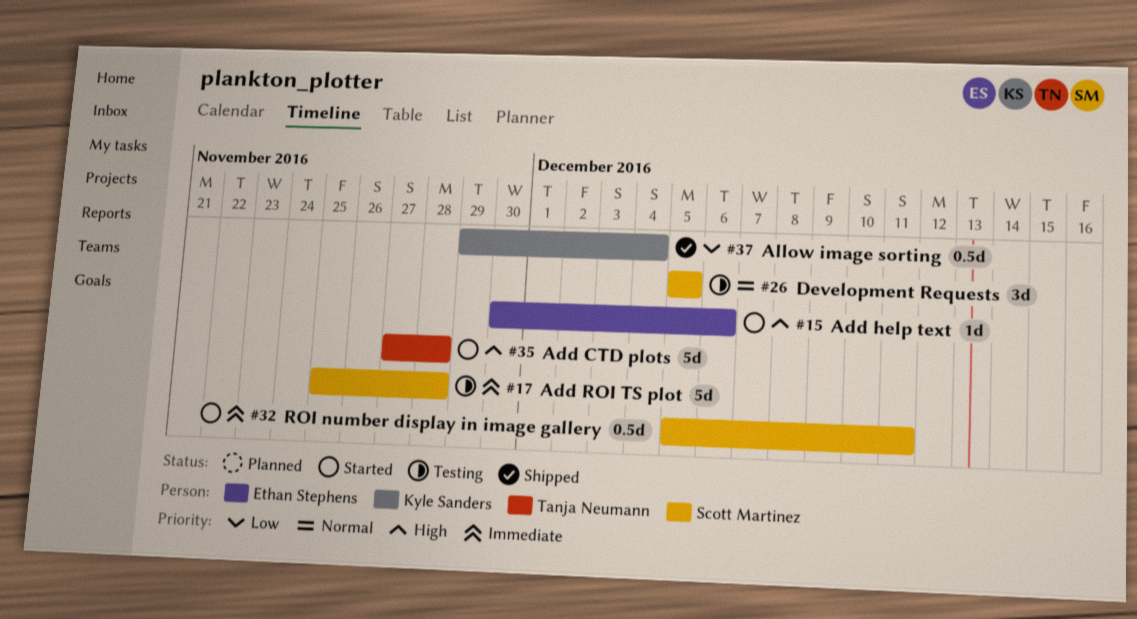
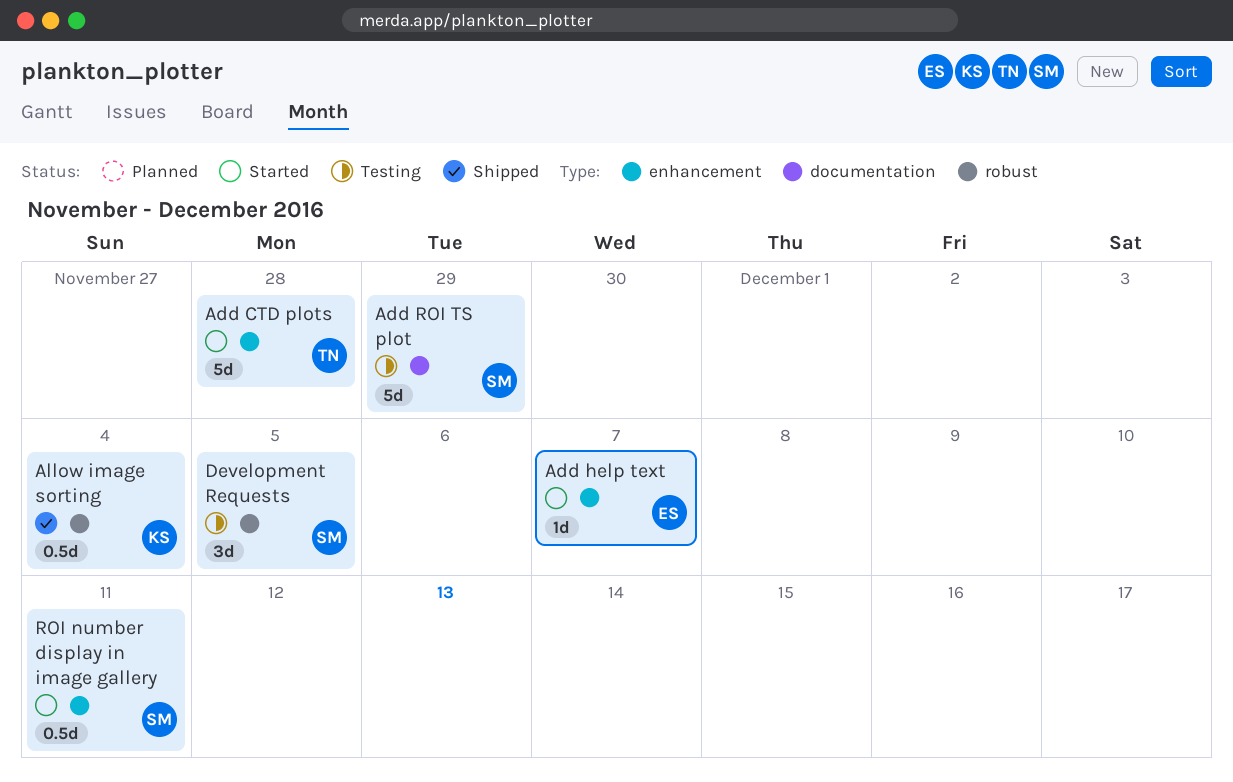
Add help text, due: Dec 6 -> Dec 7
Add ROI TS plot, due: Nov 28 -> Nov 29

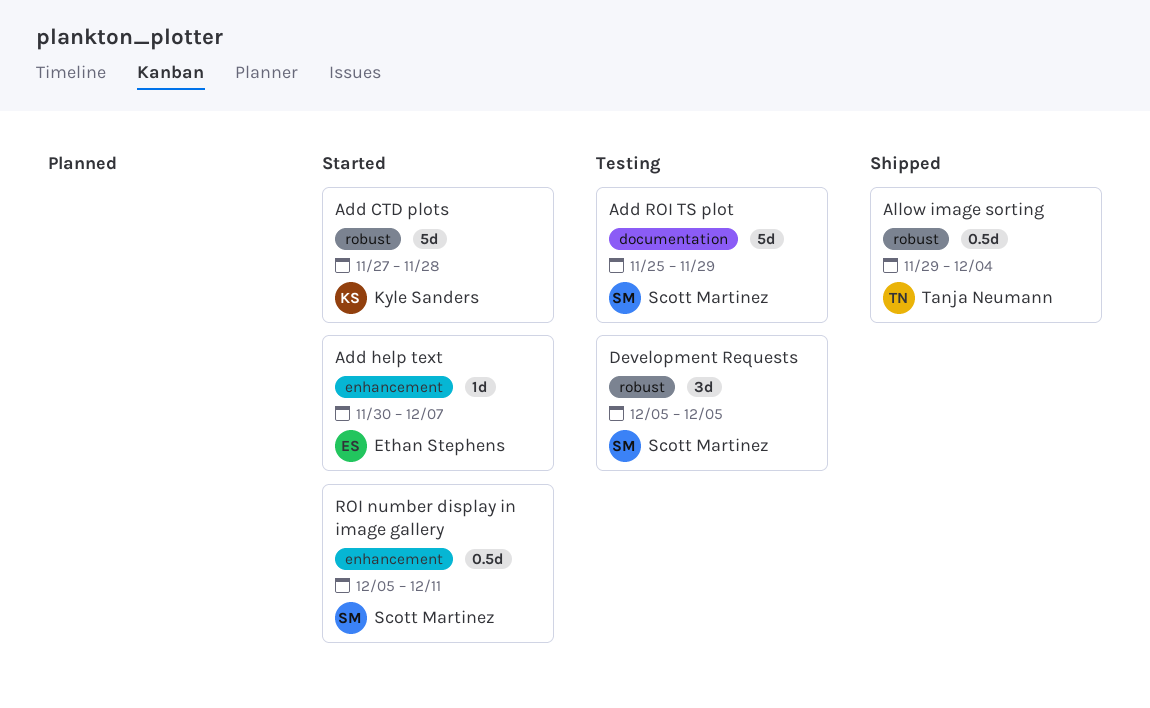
Add CTD plots, owner: Tanja Neumann -> Kyle Sanders
Add CTD plots, label: enhancement -> robust
Allow image sorting, owner: Kyle Sanders -> Tanja Neumann

